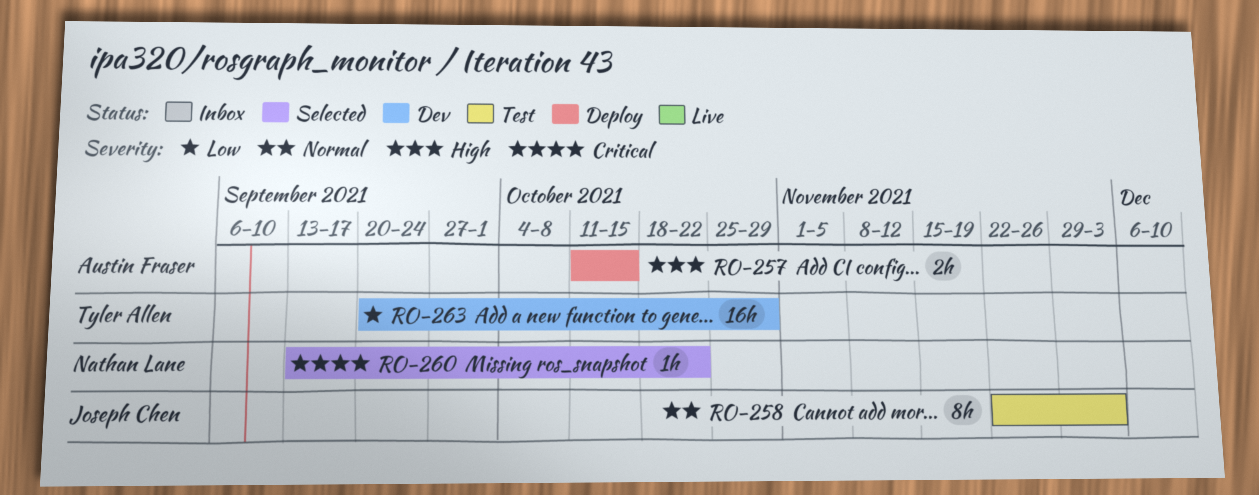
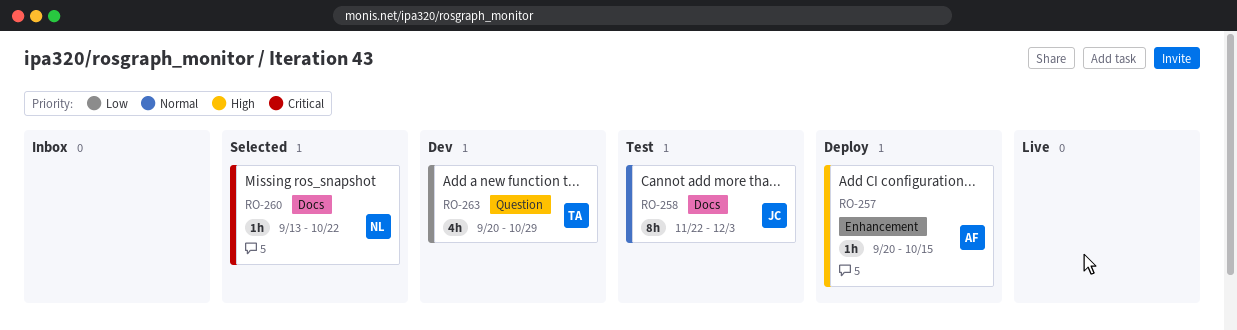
RO-257, estimate: 2h -> 1h
RO-257, start: Oct 11 -> Sep 20
RO-263, estimate: 16h -> 4h

